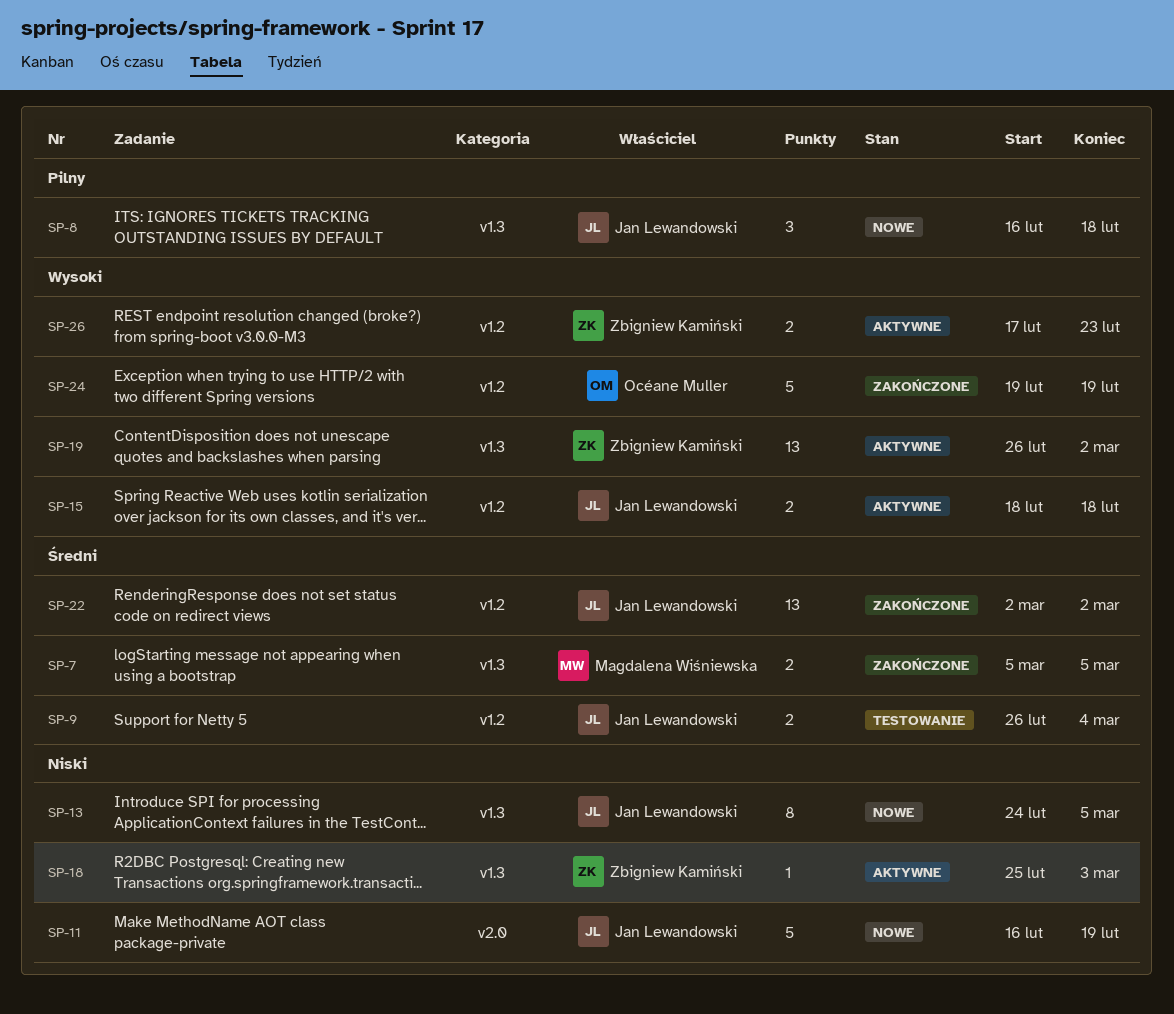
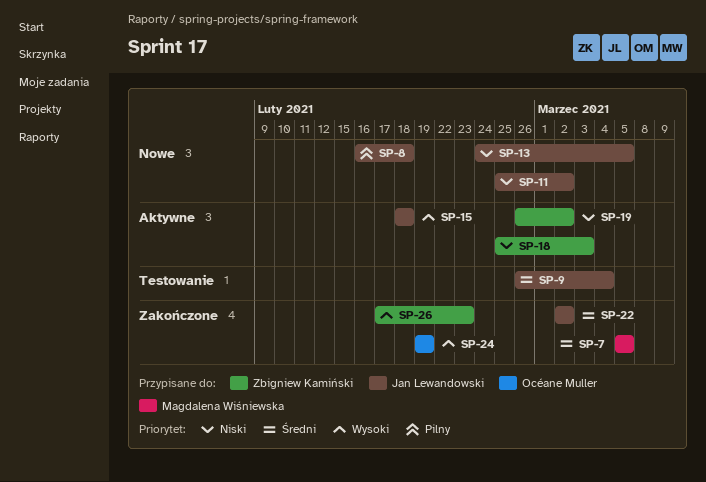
SP-11, start: Feb 16 -> Feb 25
SP-11, due: Feb 19 -> Mar 2
SP-19, priority: Wysoki -> Niski
SP-26, status: Aktywne -> Zakończone

